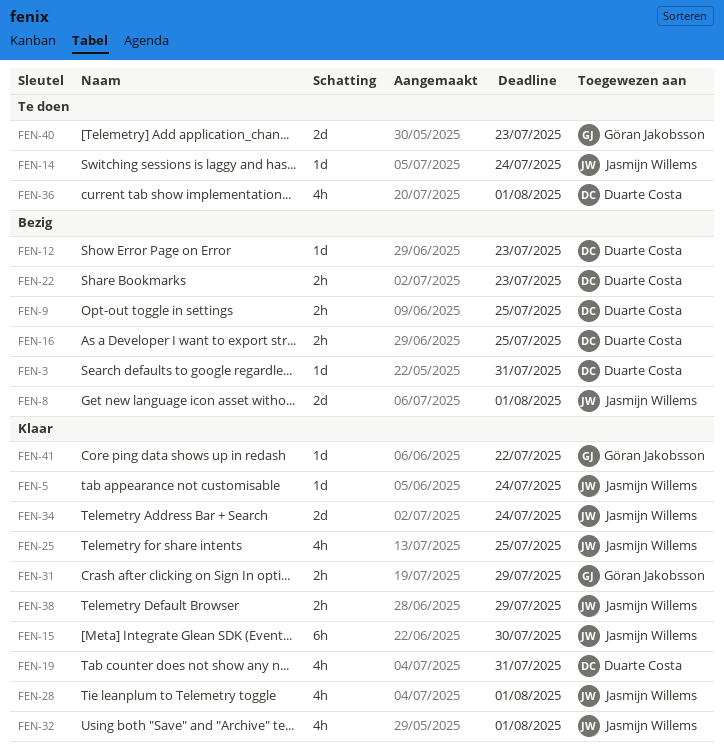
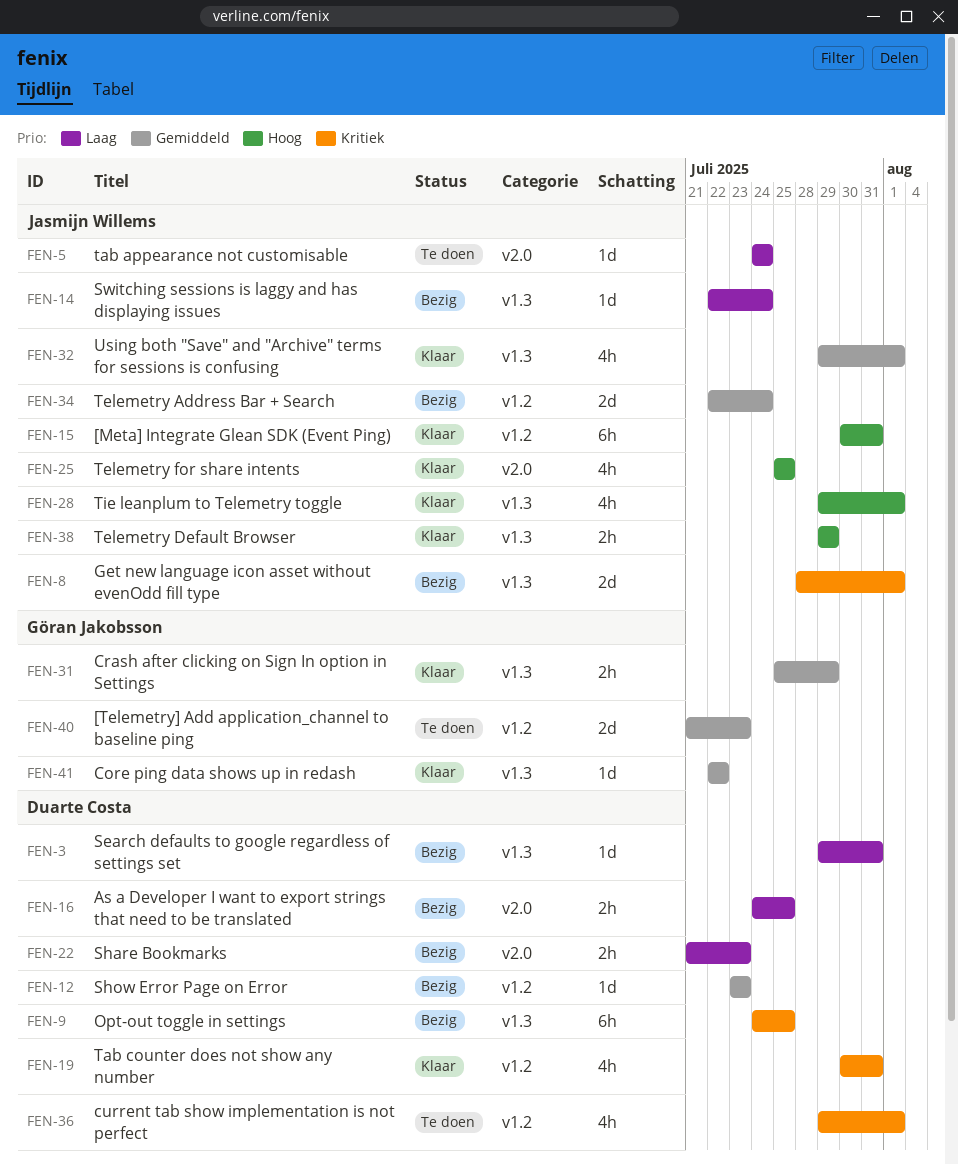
FEN-5, status: Klaar -> Te doen
FEN-9, estimate: 2h -> 6h
FEN-14, status: Te doen -> Bezig
FEN-15, due: Jul 30 -> Jul 31
FEN-34, status: Klaar -> Bezig

